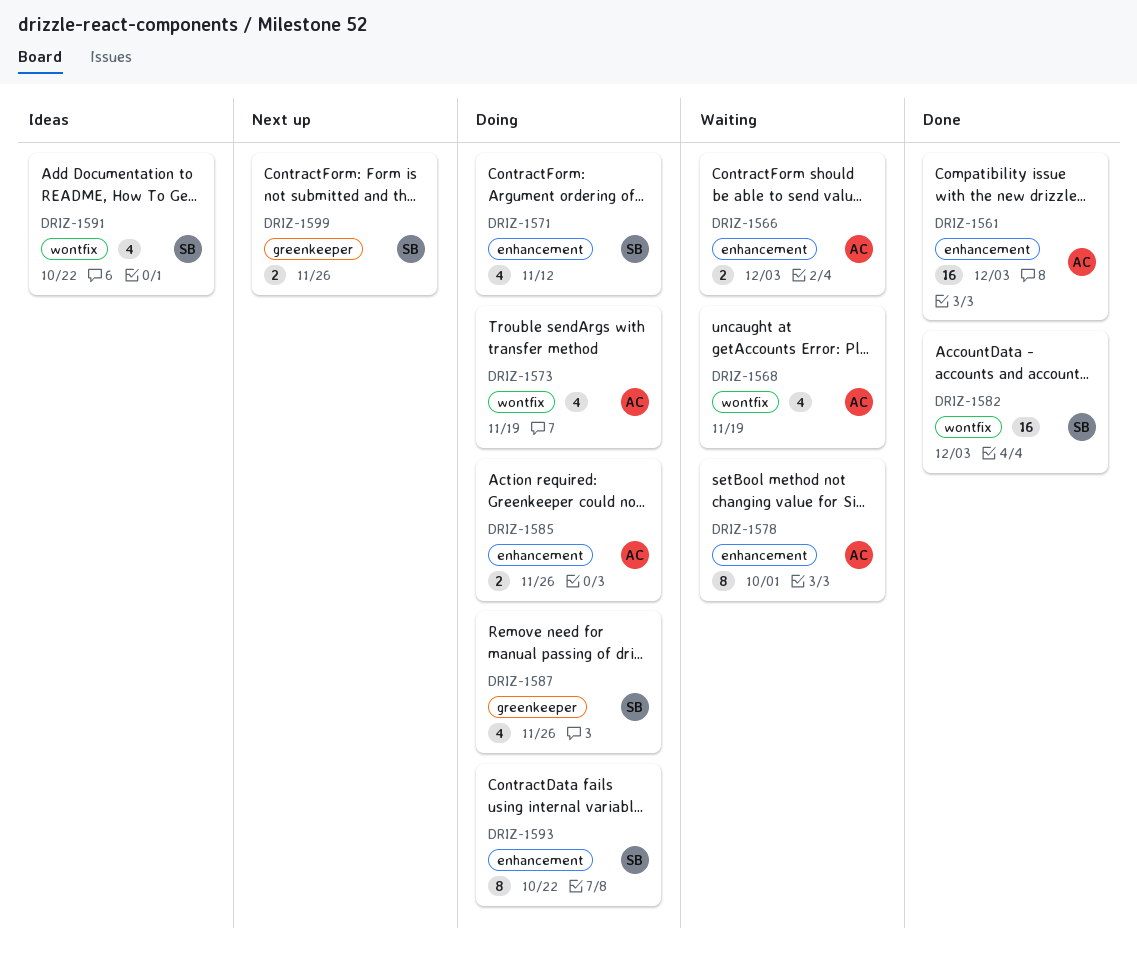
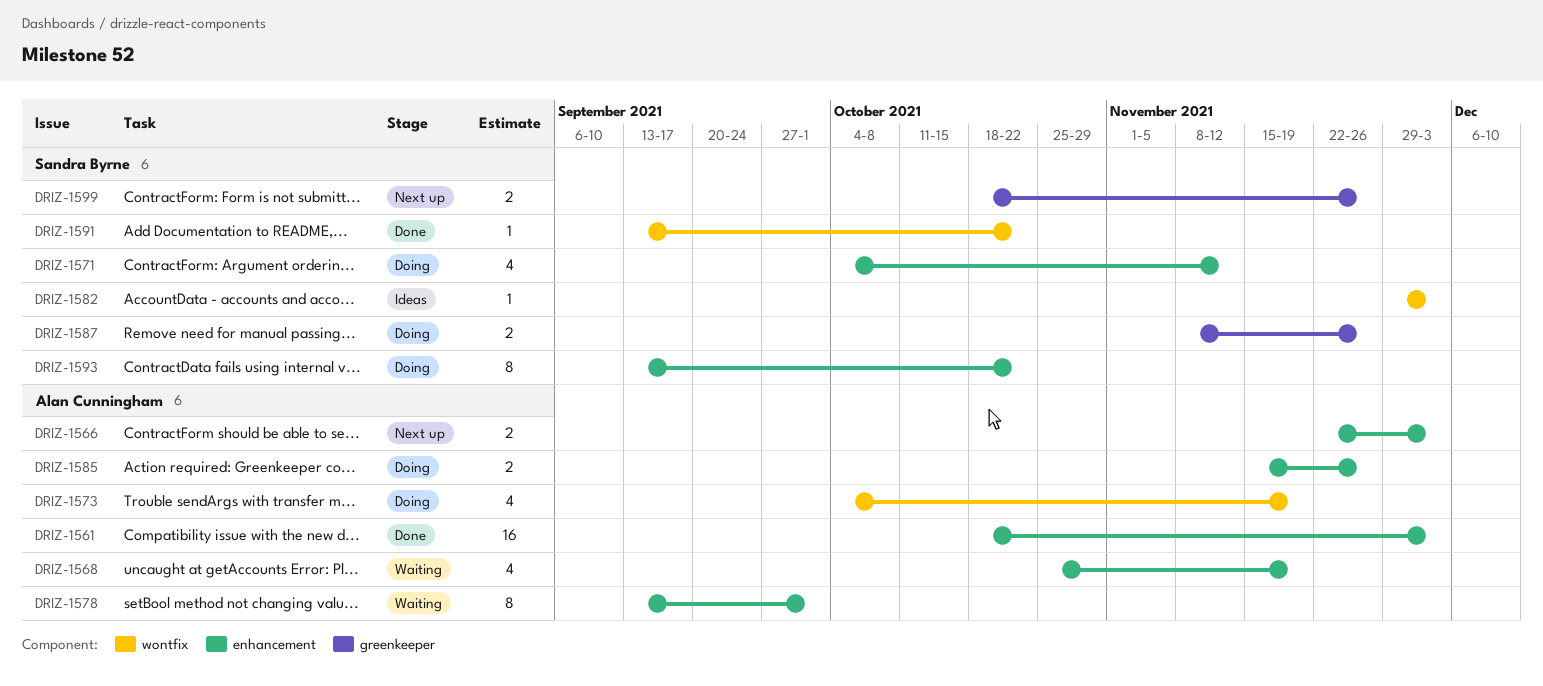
DRIZ-1566, status: Waiting -> Next up
DRIZ-1568, label: wontfix -> enhancement
DRIZ-1582, status: Done -> Ideas
DRIZ-1582, estimate: 16 -> 1
DRIZ-1587, estimate: 4 -> 2
DRIZ-1591, status: Ideas -> Done
DRIZ-1591, estimate: 4 -> 1

